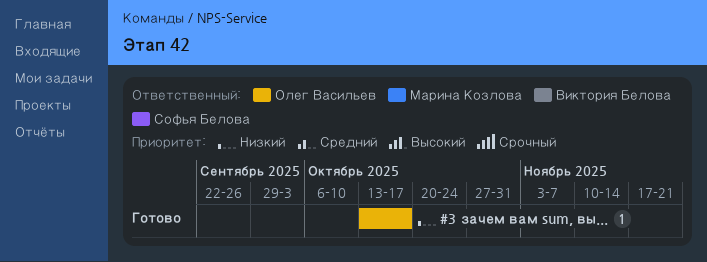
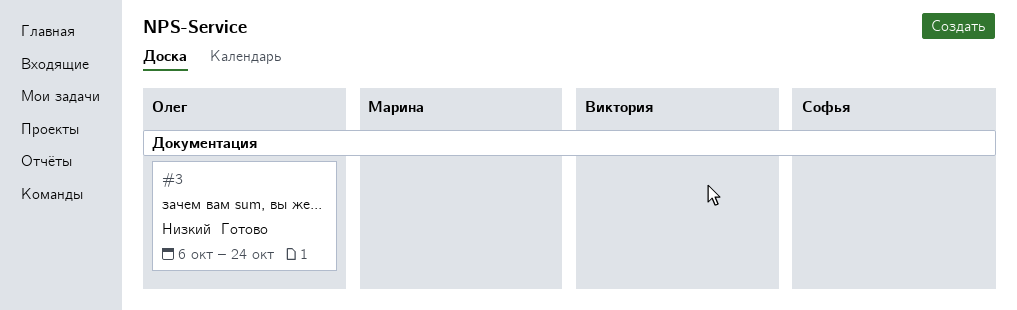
#3, start: Oct 13 -> Oct 6
#3, due: Oct 17 -> Oct 24

